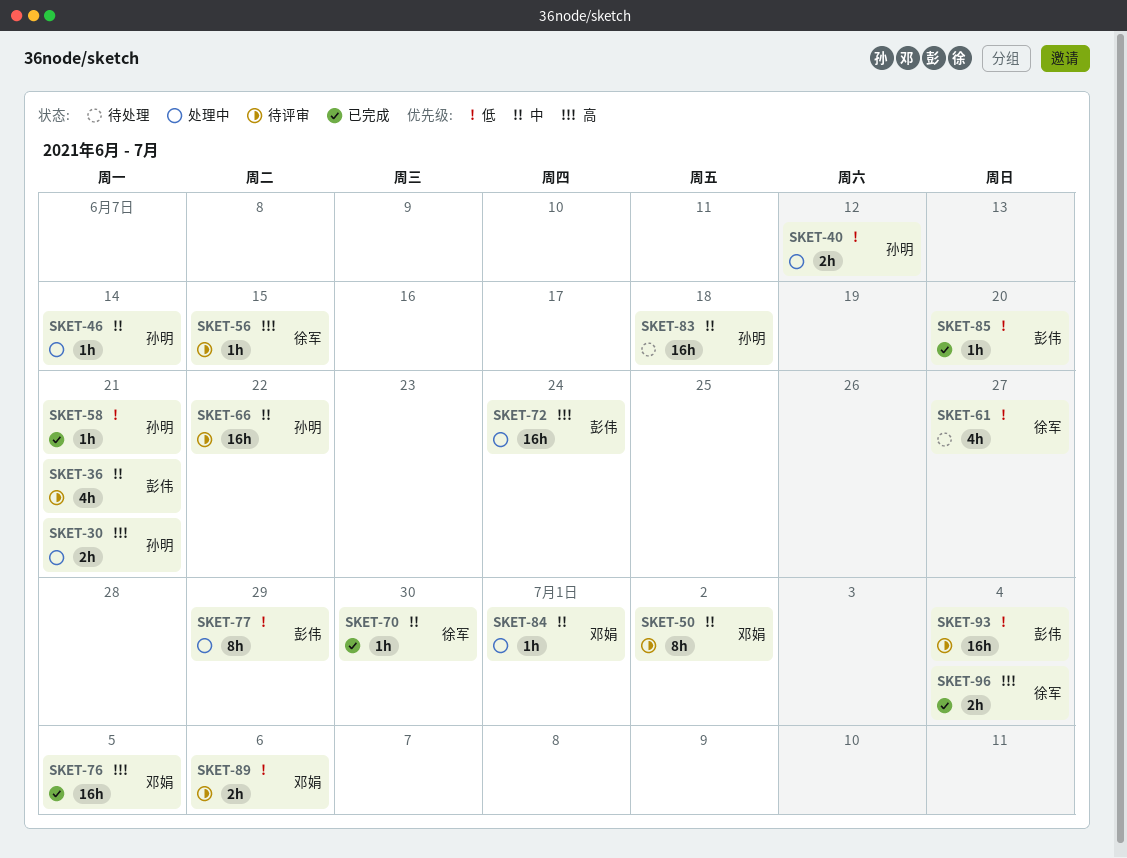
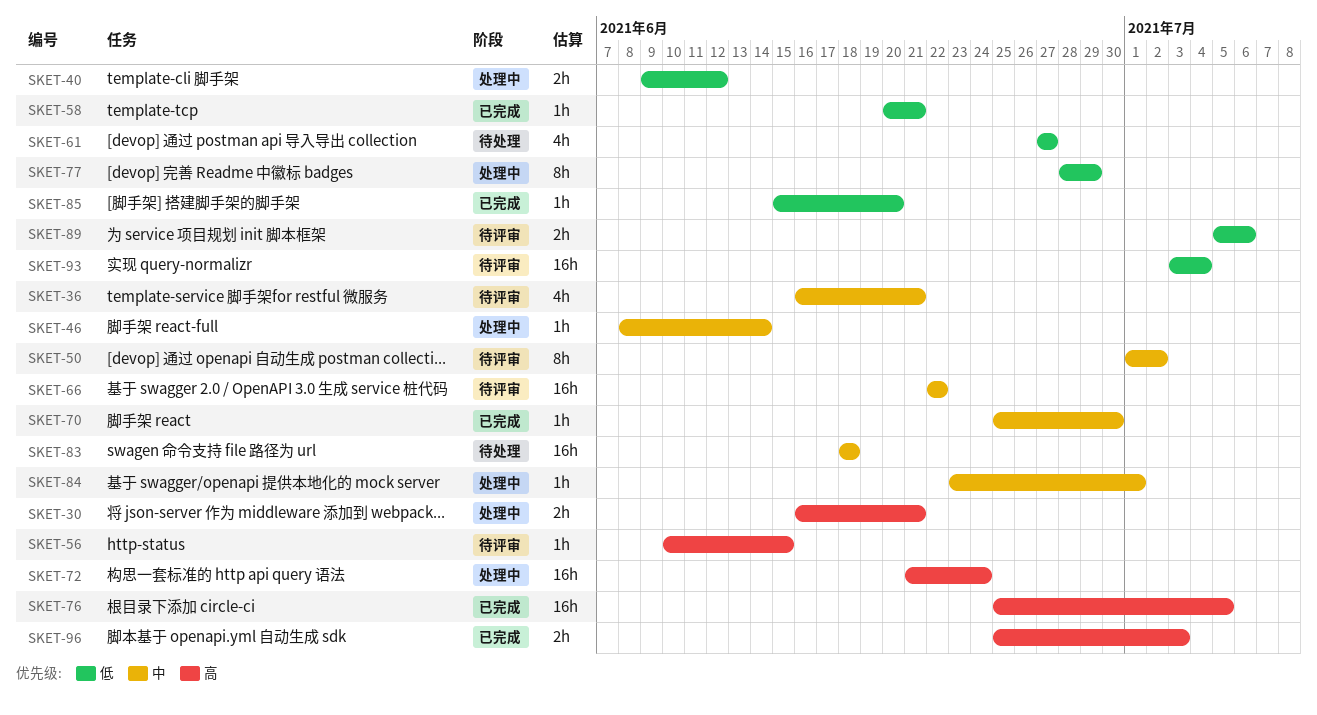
SKET-96, due: Jul 4 -> Jul 3

